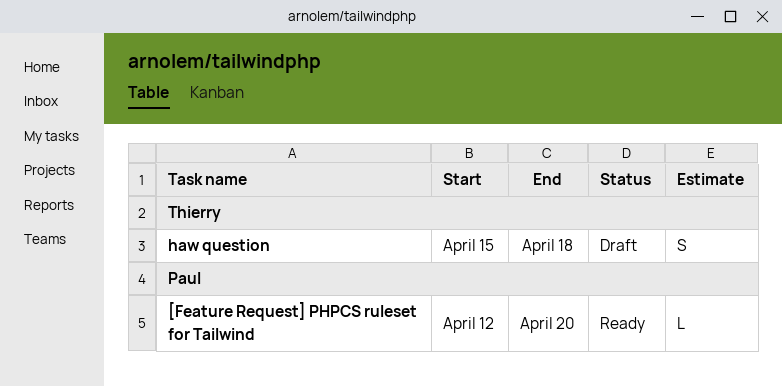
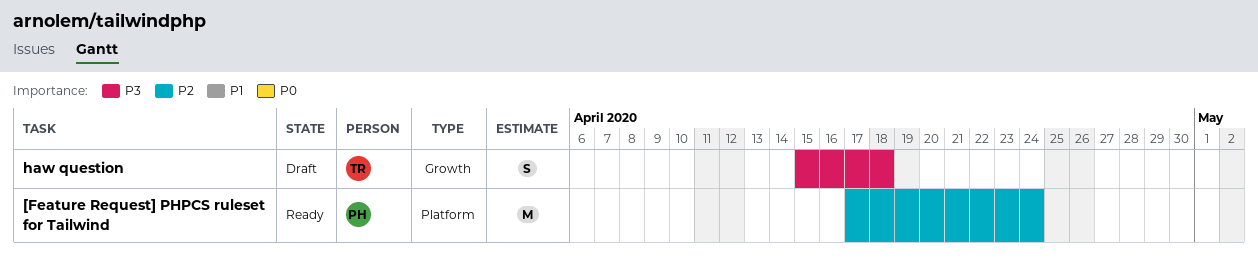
[Feature Request] PHPCS ruleset for Tailwind, estimate: L -> M
[Feature Request] PHPCS ruleset for Tailwind, start: Apr 12 -> Apr 17
[Feature Request] PHPCS ruleset for Tailwind, due: Apr 20 -> Apr 24

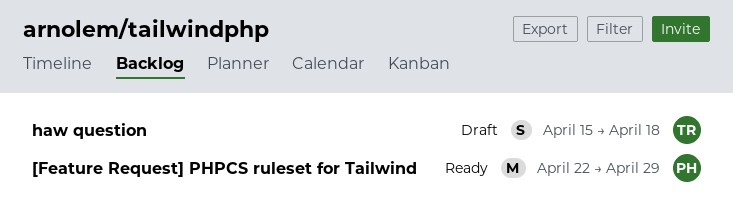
[Feature Request] PHPCS ruleset for Tailwind, start: Apr 17 -> Apr 22
[Feature Request] PHPCS ruleset for Tailwind, due: Apr 24 -> Apr 29

